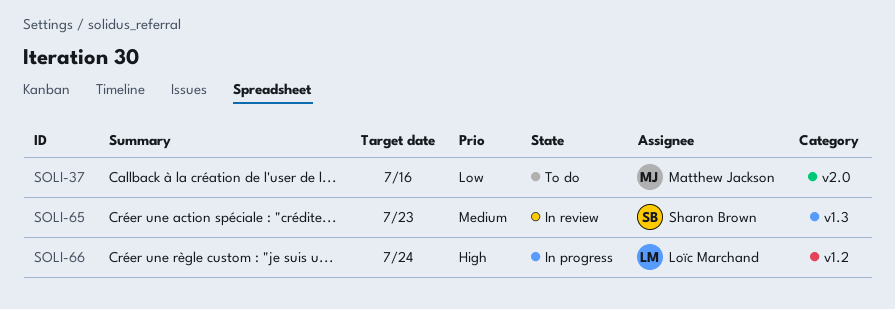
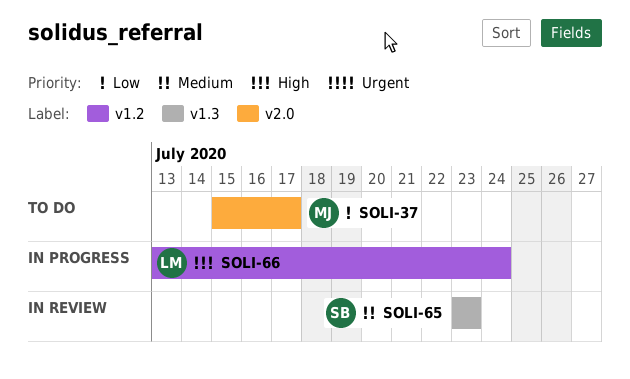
SOLI-37, due: Jul 16 -> Jul 17

